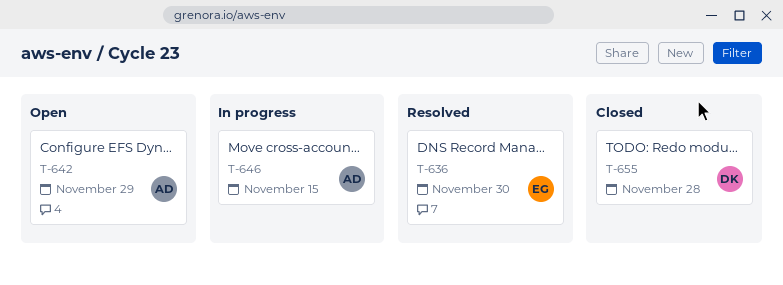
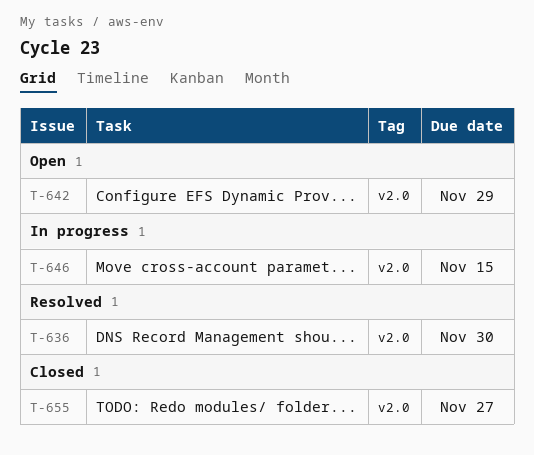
T-655, due: Nov 28 -> Nov 27

